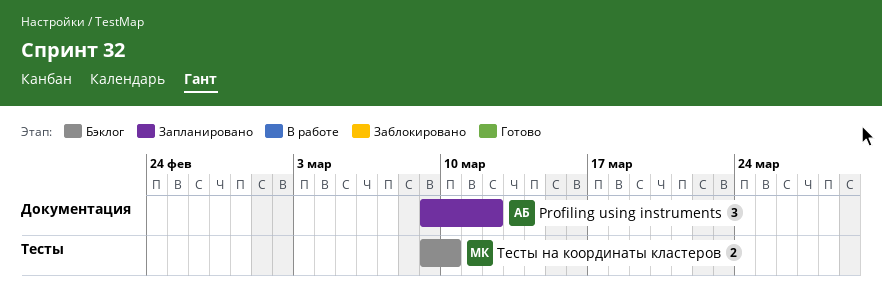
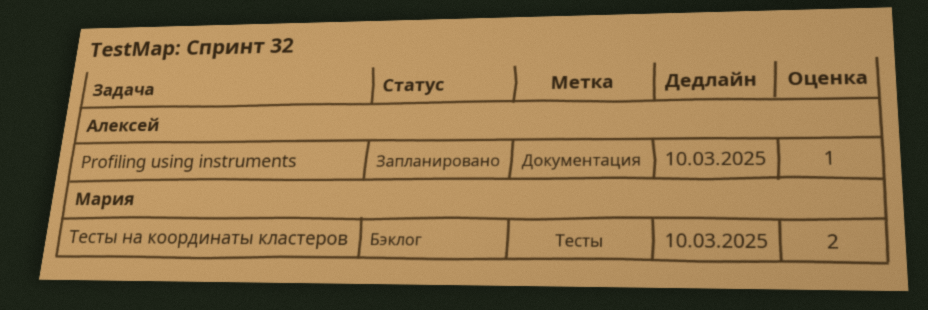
Profiling using instruments, estimate: 3 -> 1
Profiling using instruments, due: Mar 12 -> Mar 10

